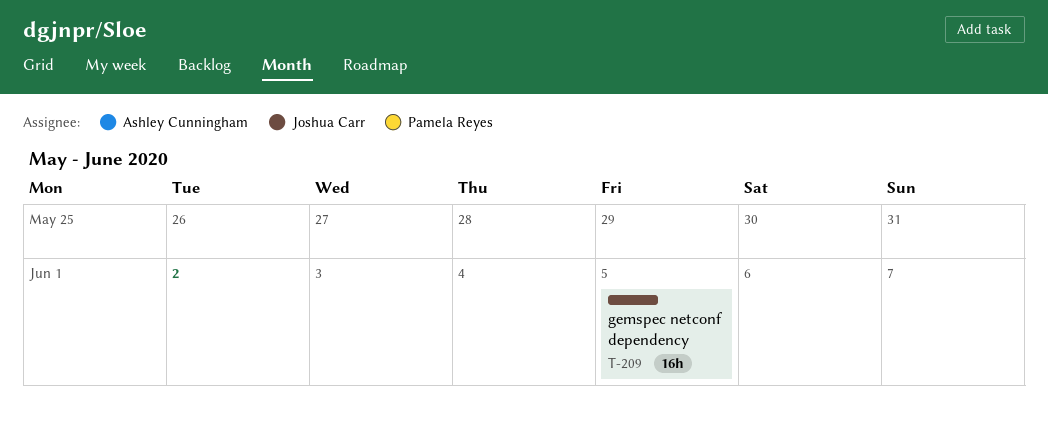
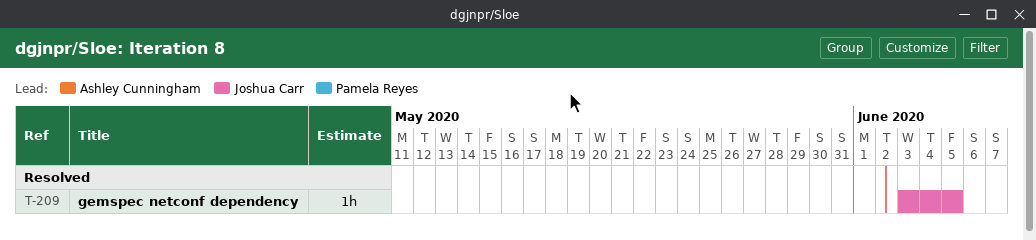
T-209, estimate: 16h -> 1h

